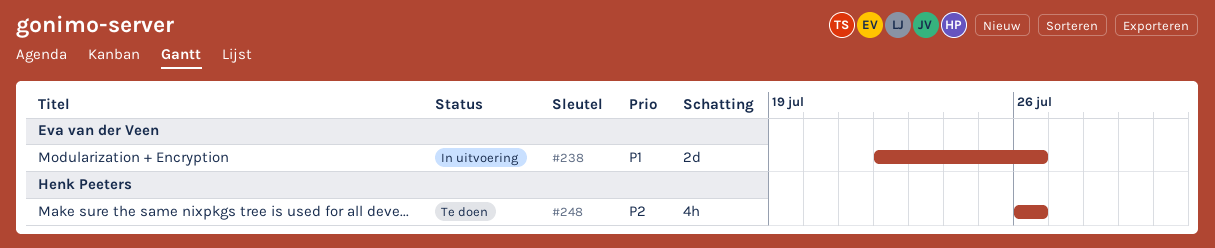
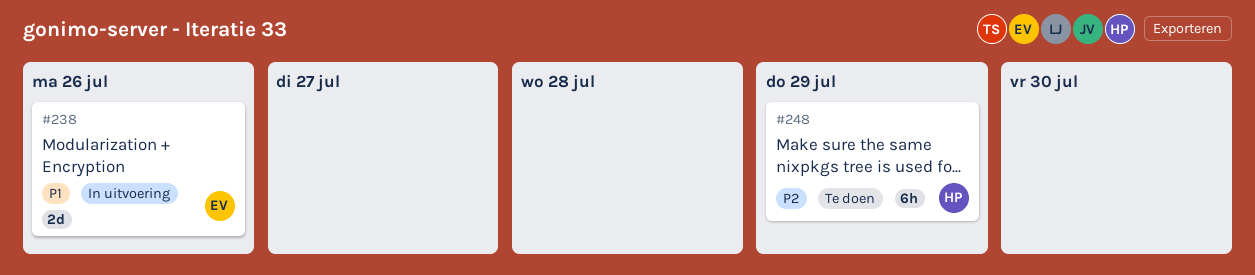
#248, estimate: 4h -> 6h
#248, due: Jul 26 -> Jul 29

